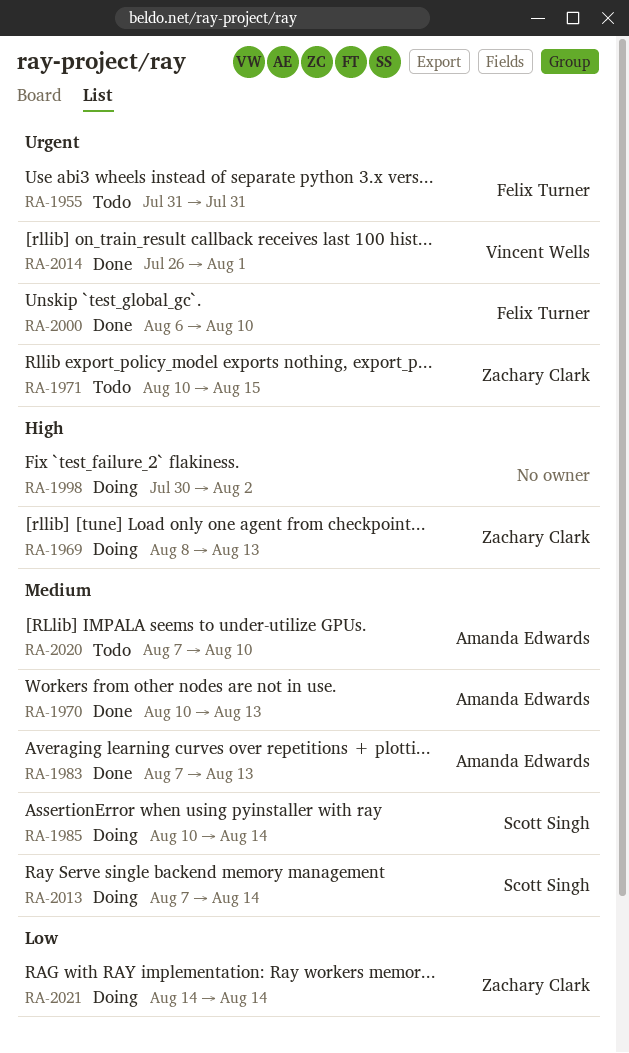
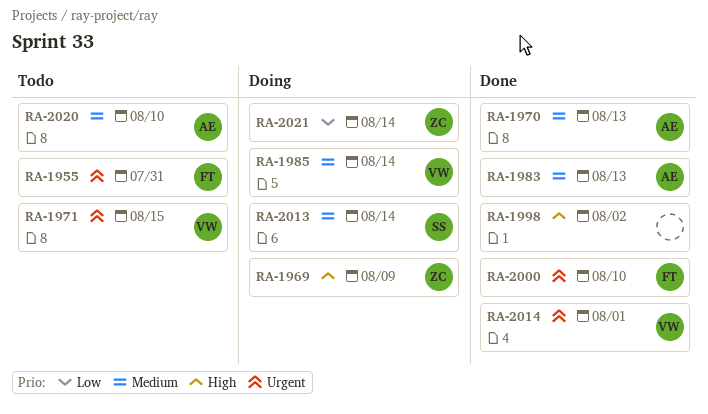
RA-1969, due: Aug 13 -> Aug 9
RA-1971, owner: Zachary Clark -> Vincent Wells
RA-1985, owner: Scott Singh -> Vincent Wells
RA-1998, status: Doing -> Done

